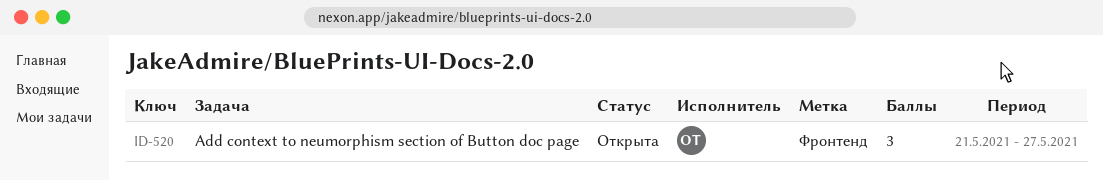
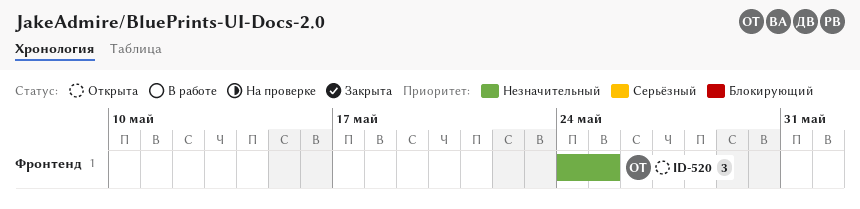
ID-520, start: May 21 -> May 24
ID-520, due: May 27 -> May 25

